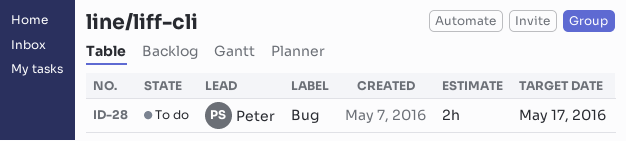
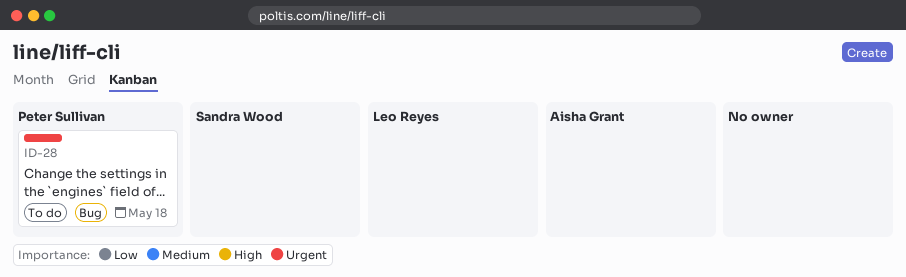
ID-28, due: May 17 -> May 18

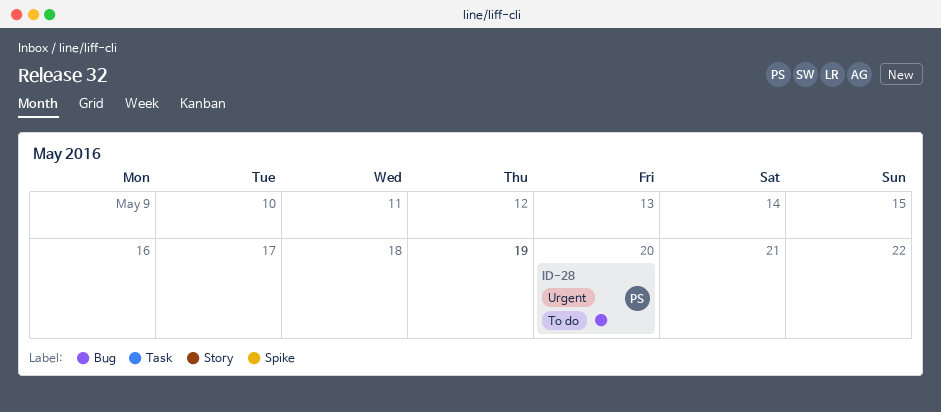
ID-28, due: May 18 -> May 20

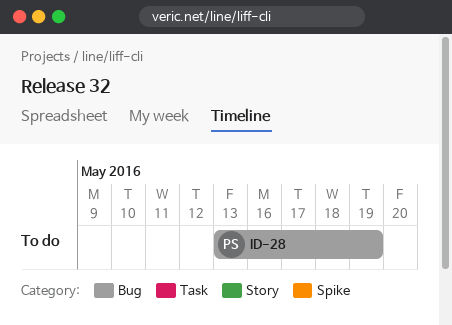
ID-28, due: May 20 -> May 19

